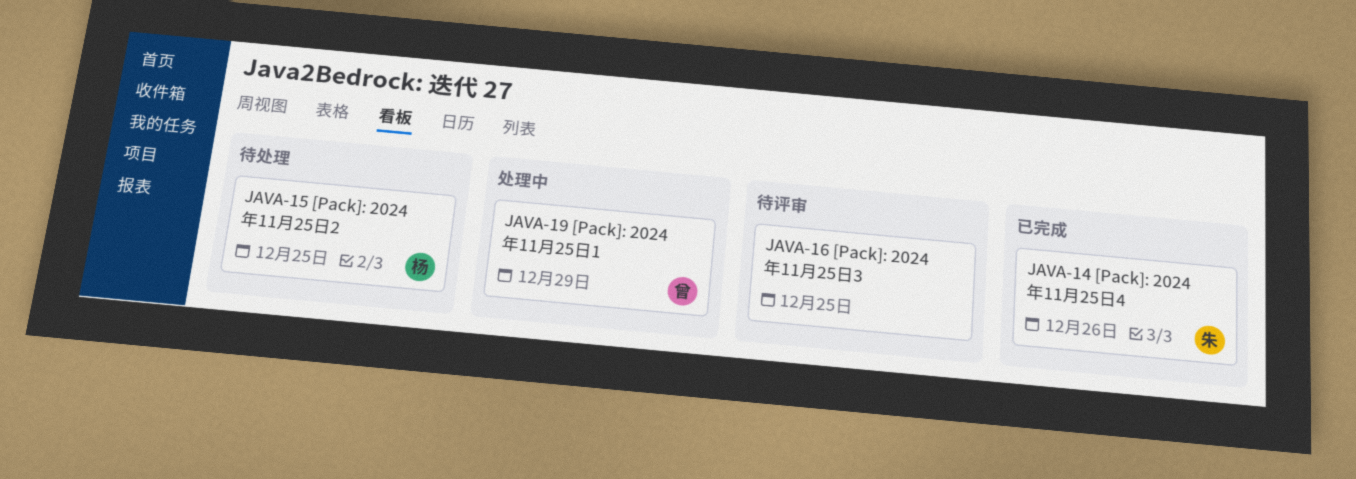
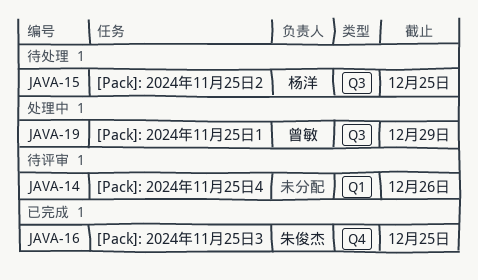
JAVA-14, status: 已完成 -> 待评审
JAVA-14, owner: 朱俊杰 -> none
JAVA-16, status: 待评审 -> 已完成
JAVA-16, owner: none -> 朱俊杰

